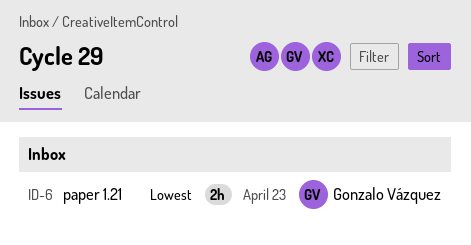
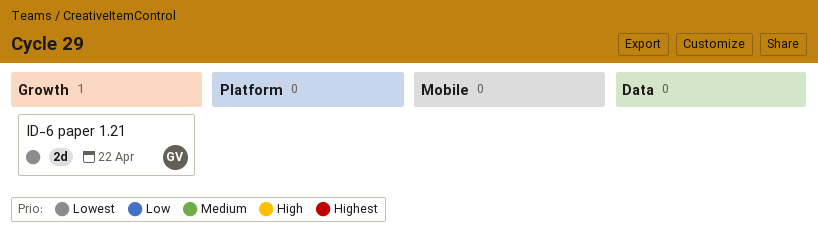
ID-6, estimate: 2h -> 2d
ID-6, due: Apr 23 -> Apr 22

